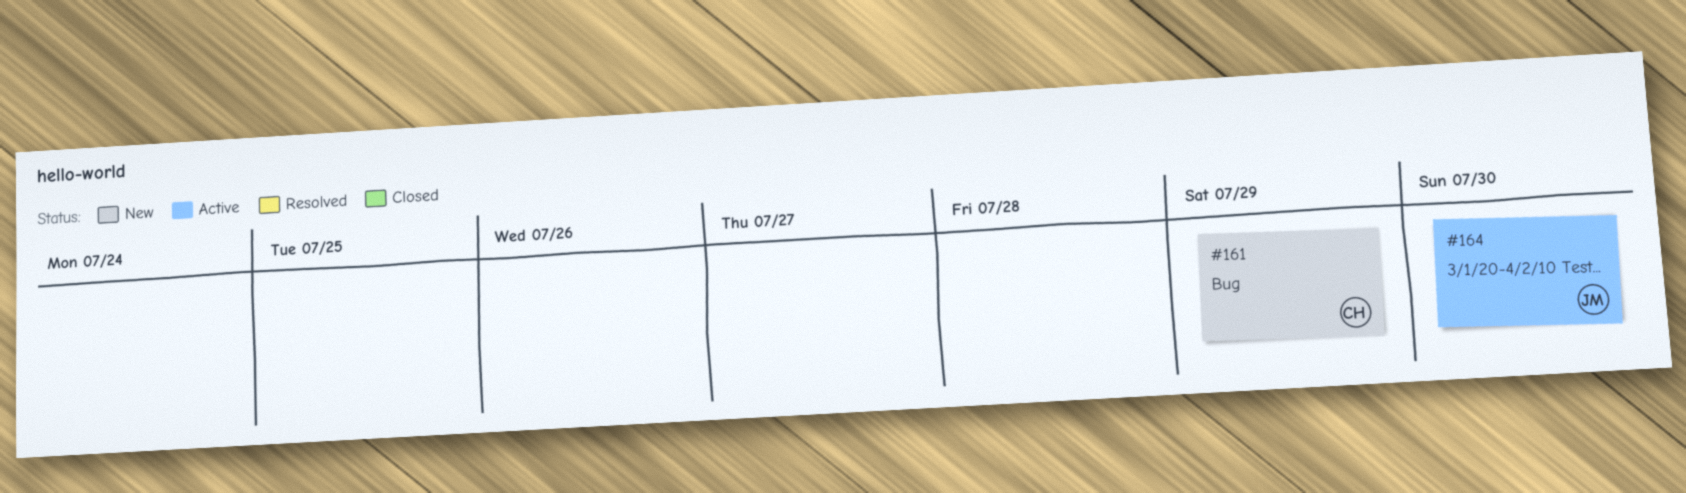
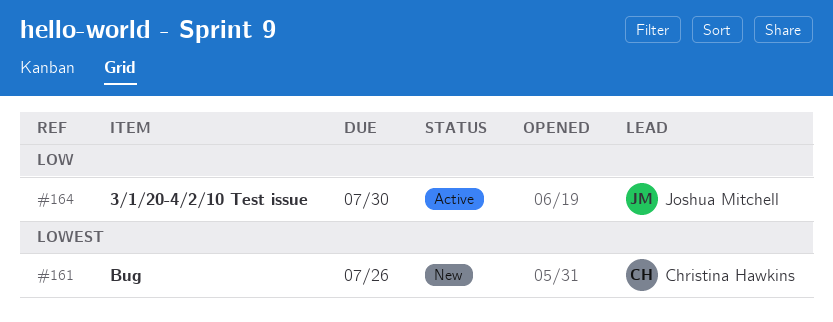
#161, due: Jul 29 -> Jul 26

